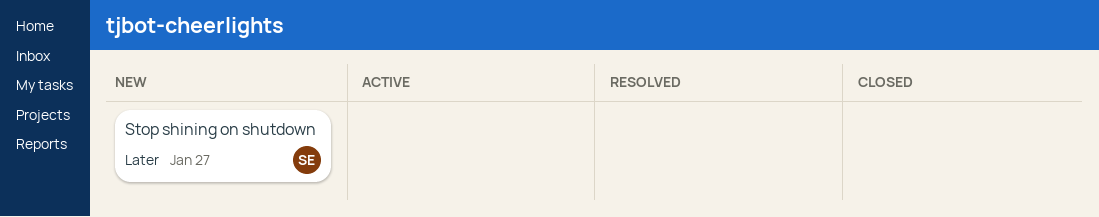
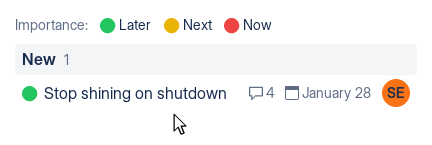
Stop shining on shutdown, due: Jan 27 -> Jan 28

